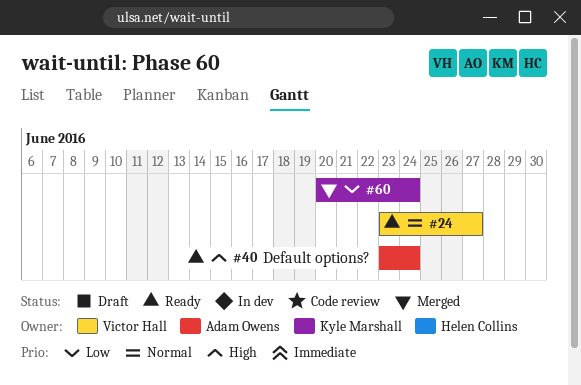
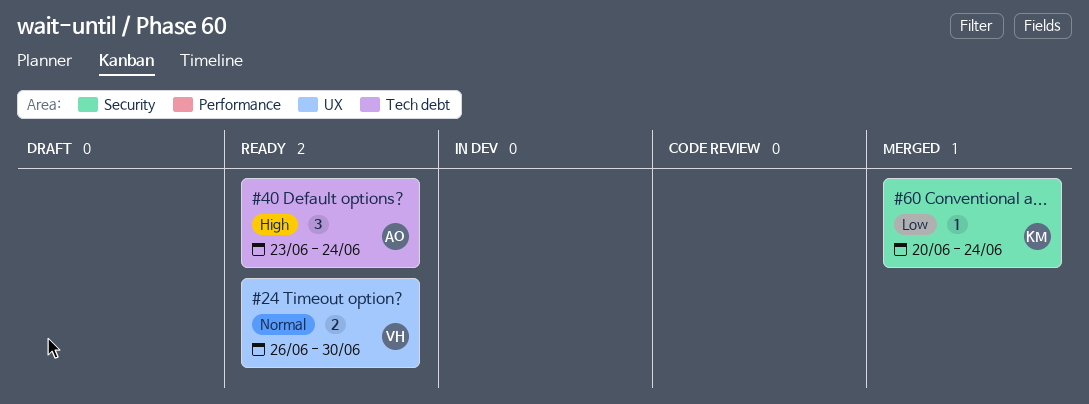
#24, start: Jun 23 -> Jun 26
#24, due: Jun 27 -> Jun 30

